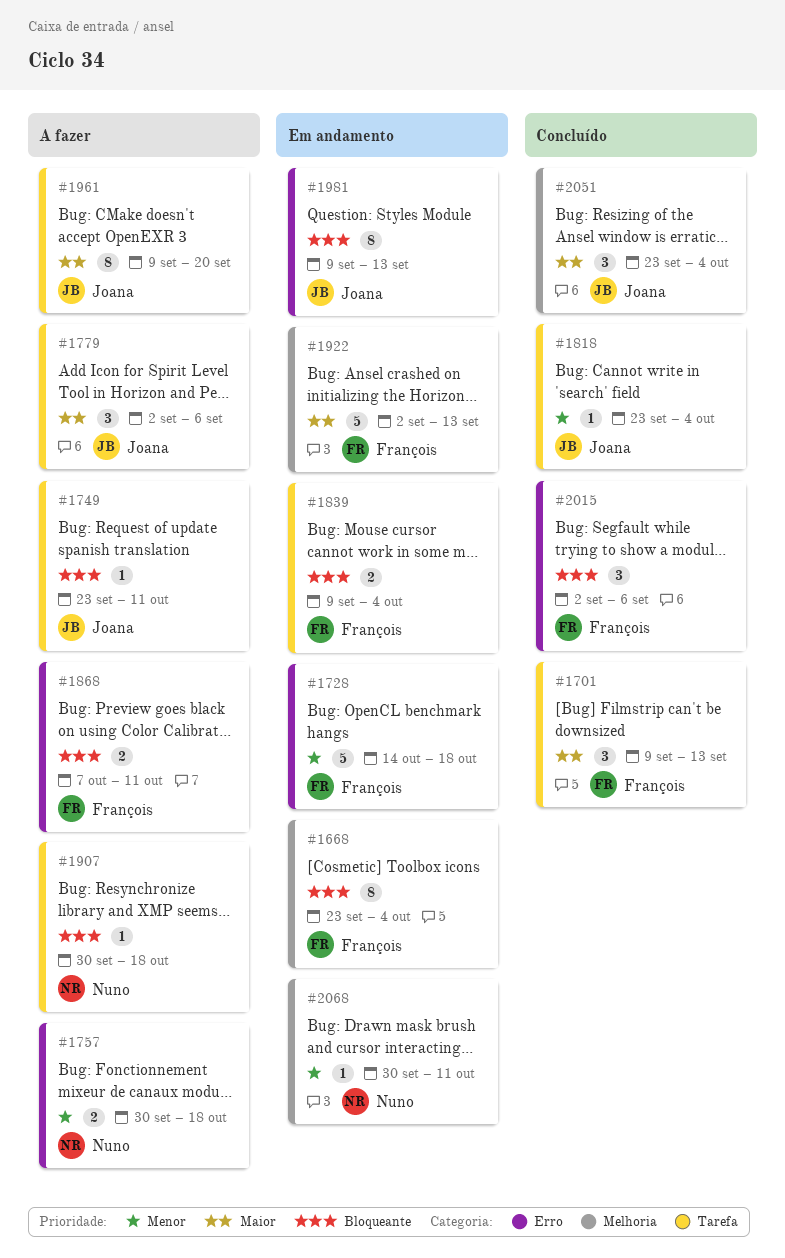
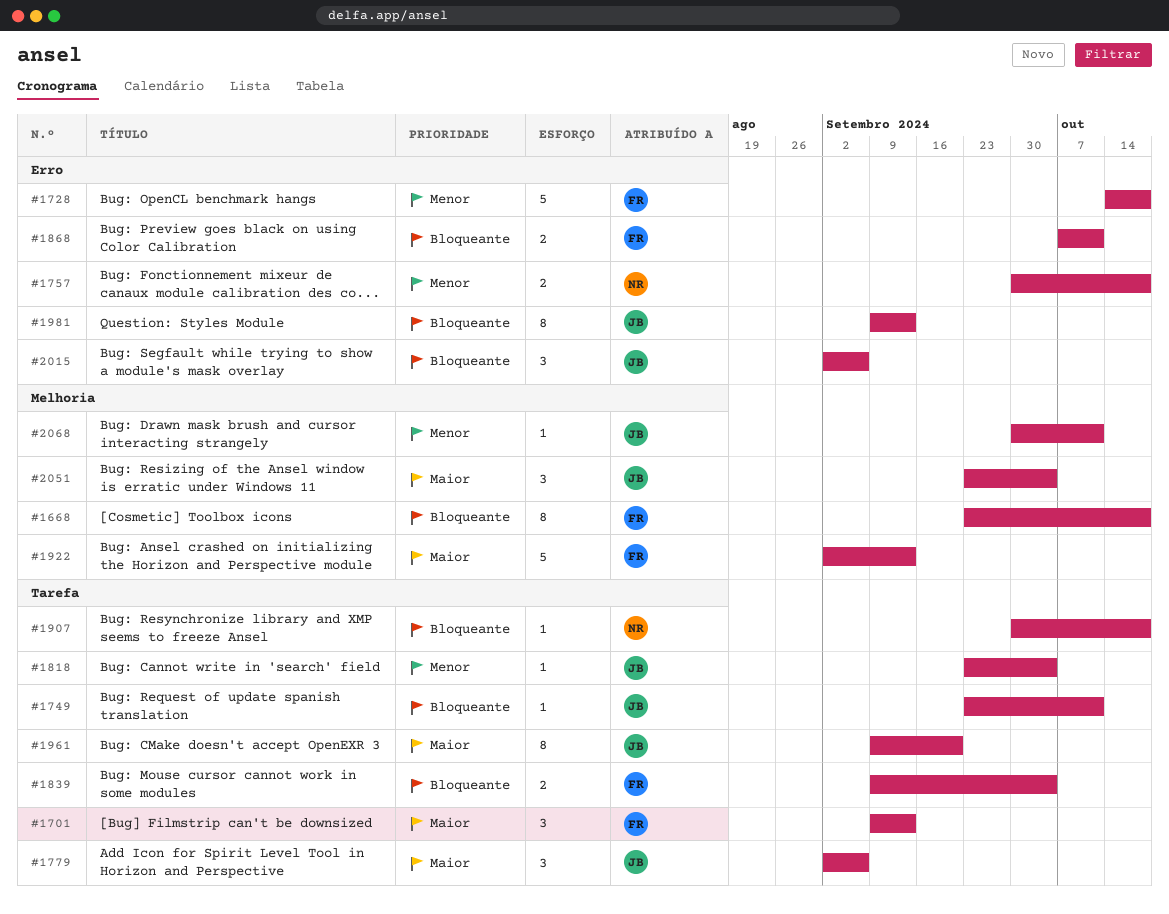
#1668, due: Oct 4 -> Oct 18
#2015, owner: François -> Joana
#2068, owner: Nuno -> Joana

